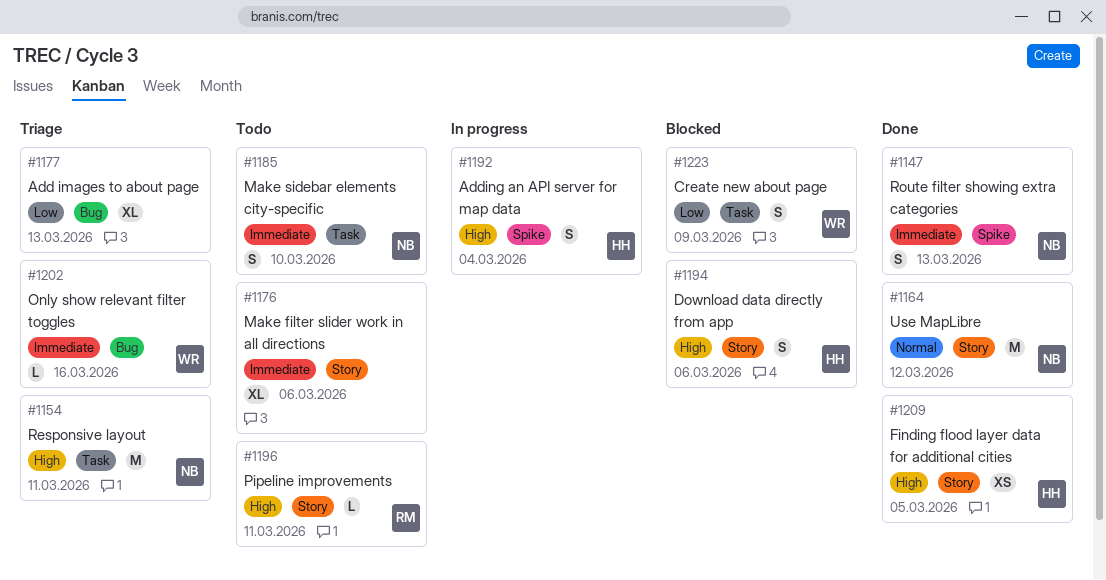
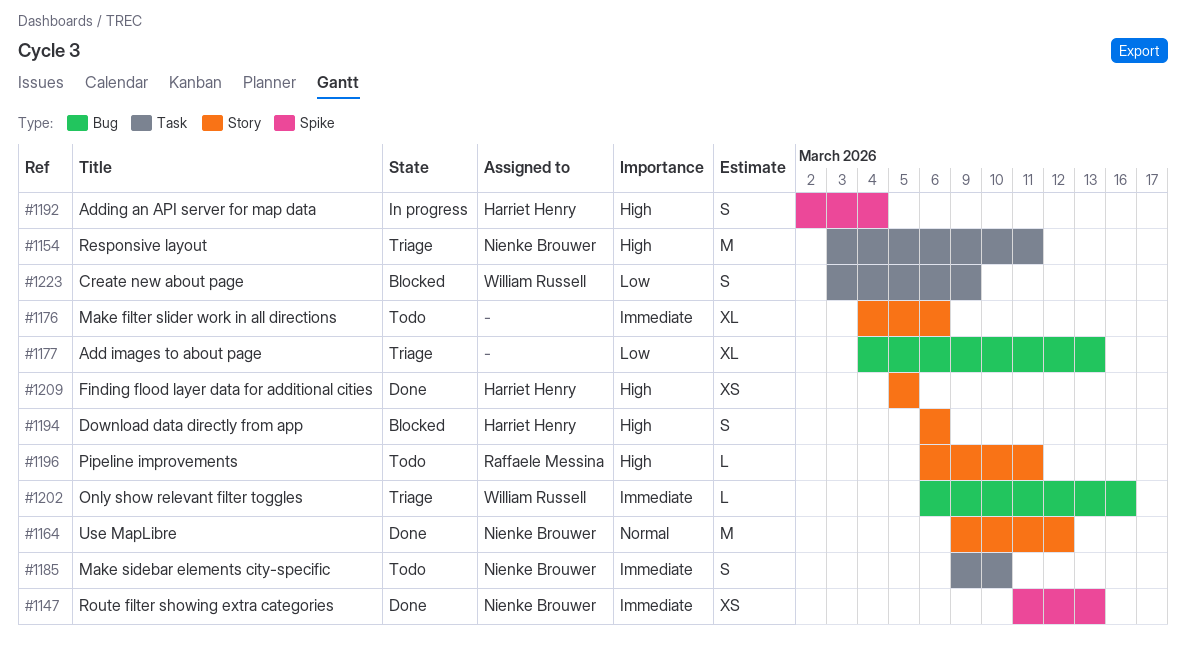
#1147, estimate: S -> XS

